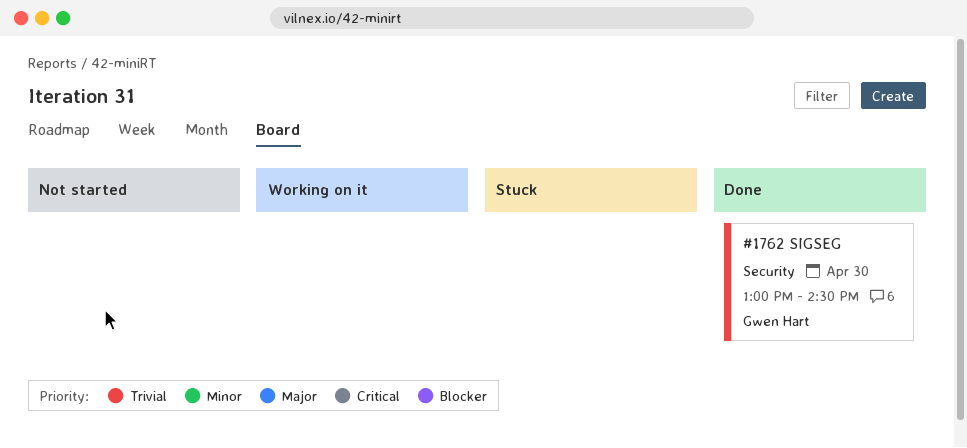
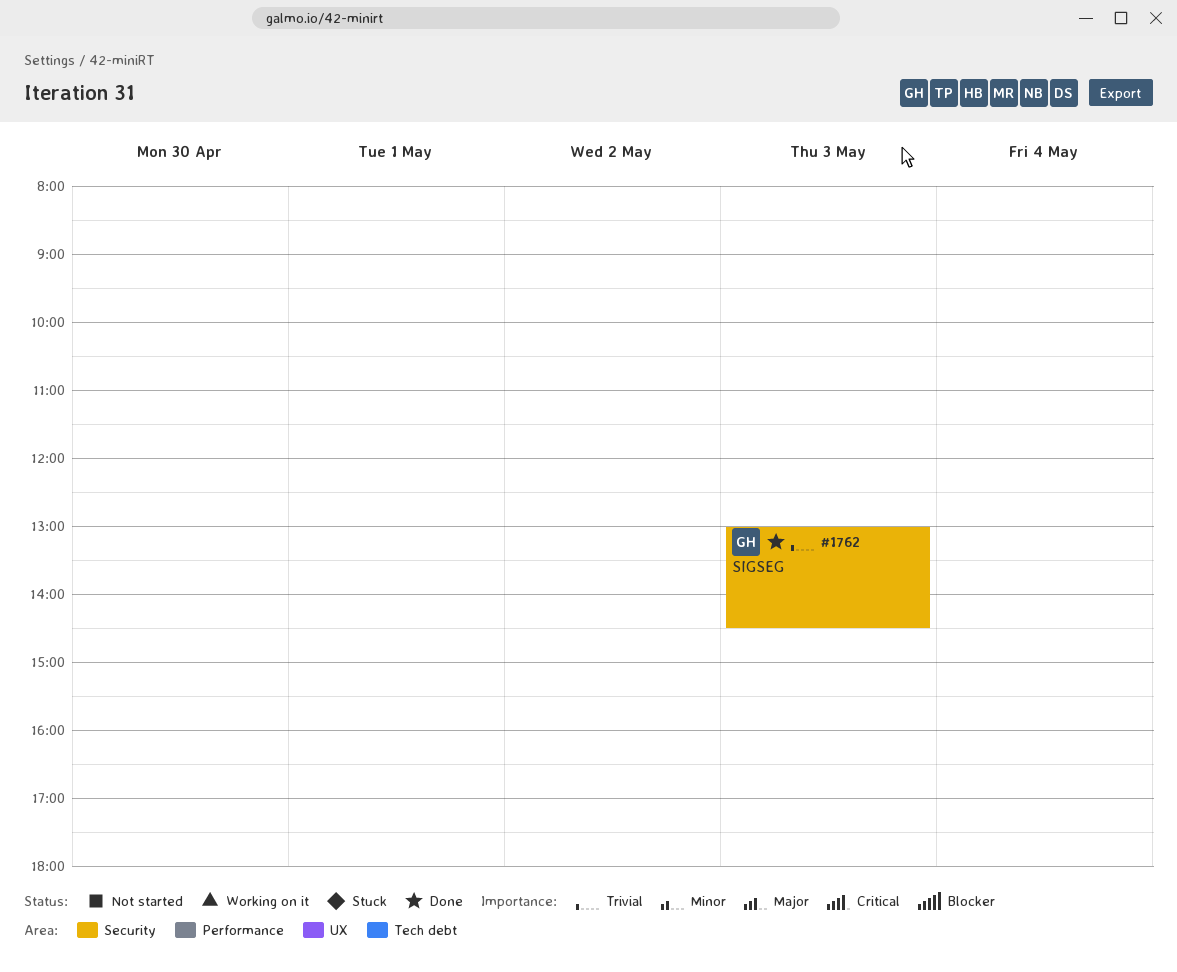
#1762, day: Apr 30 -> May 3

